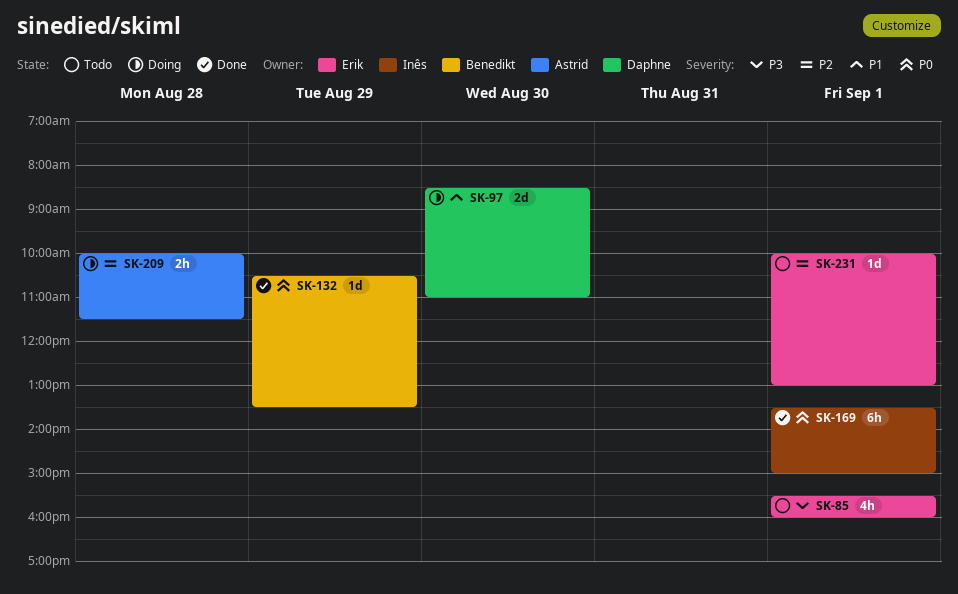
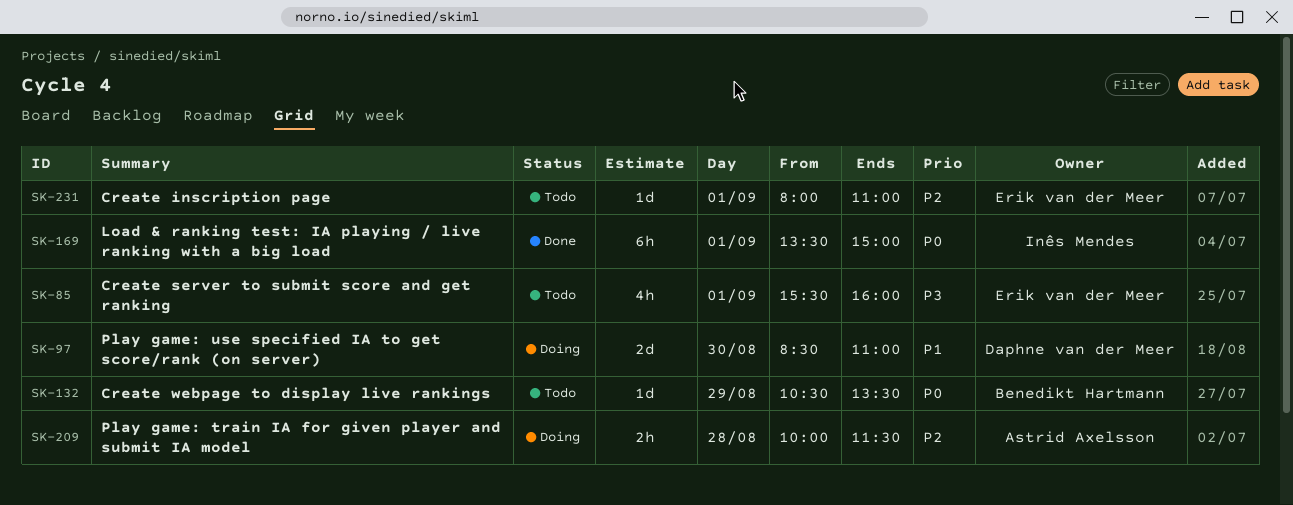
SK-132, status: Done -> Todo
SK-231, begins: 10:00 -> 08:00
SK-231, ends: 13:00 -> 11:00

